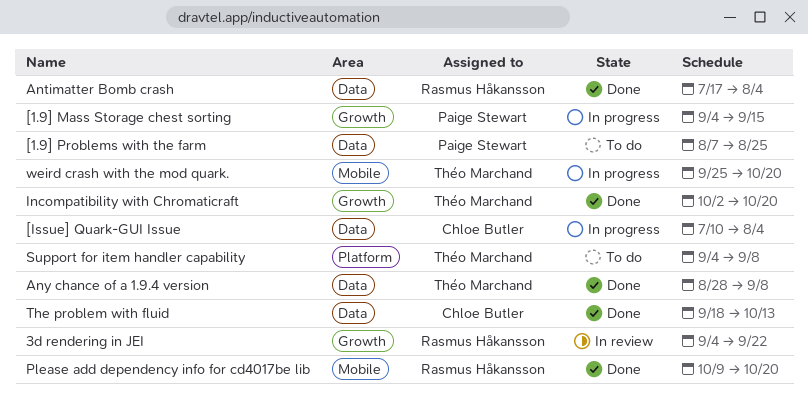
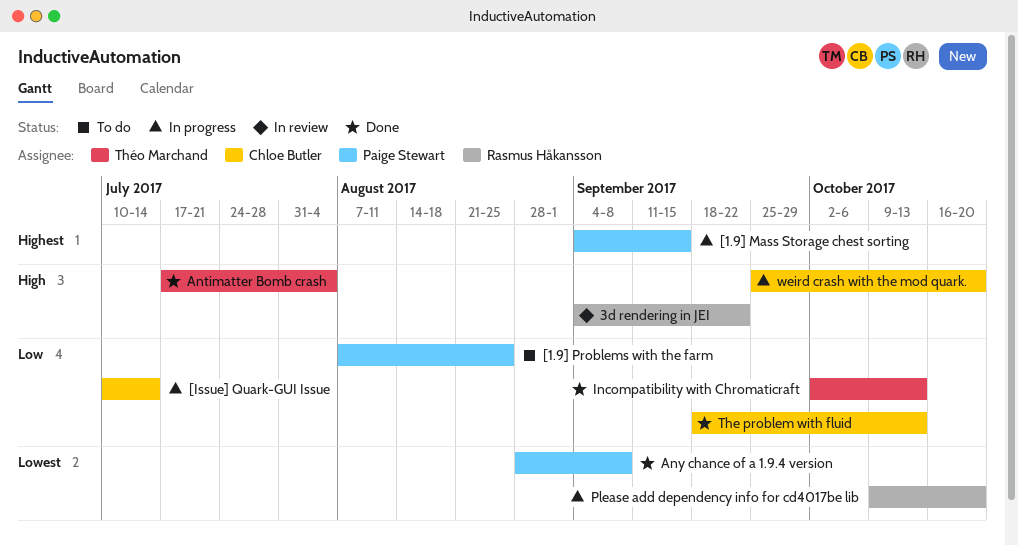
[Issue] Quark-GUI Issue, due: Aug 4 -> Jul 14
Antimatter Bomb crash, owner: Rasmus Håkansson -> Théo Marchand
Any chance of a 1.9.4 version, owner: Théo Marchand -> Paige Stewart
Incompatibility with Chromaticraft, due: Oct 20 -> Oct 13
Please add dependency info for cd4017be lib, status: Done -> In progress
Support for item handler capability: present -> none
weird crash with the mod quark., owner: Théo Marchand -> Chloe Butler

